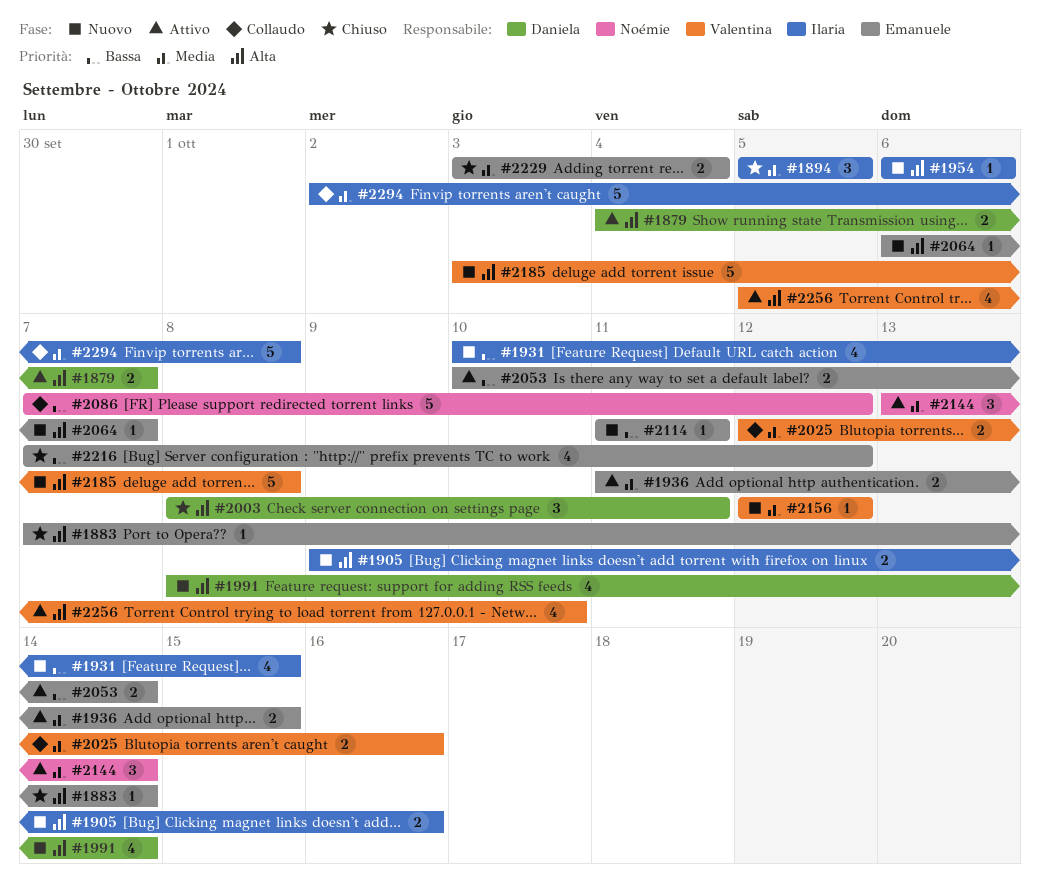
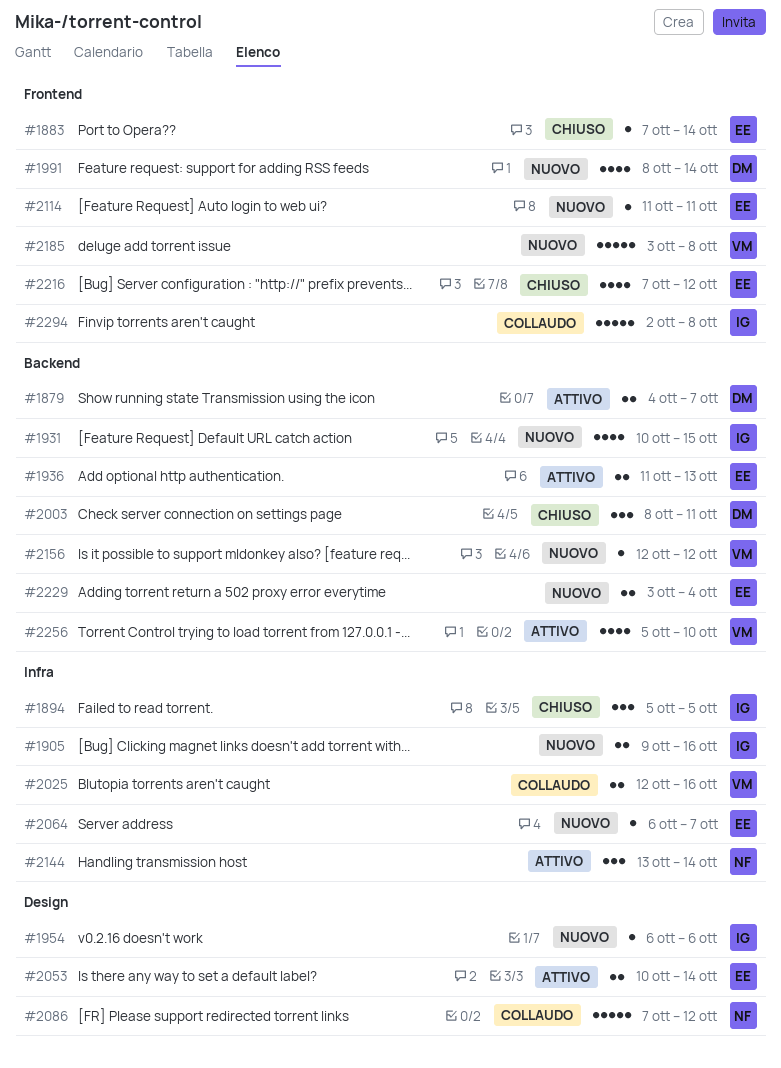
#1936, due: Oct 15 -> Oct 13
#2229, status: Chiuso -> Nuovo

